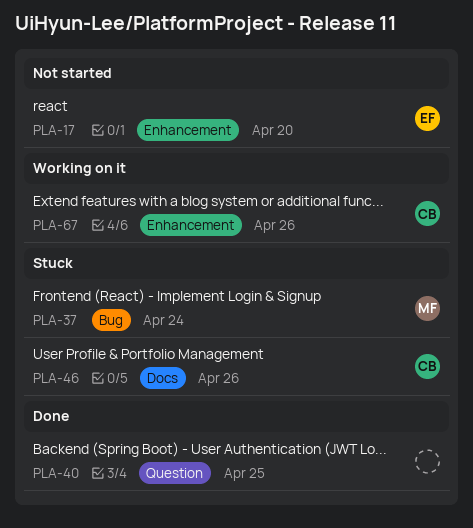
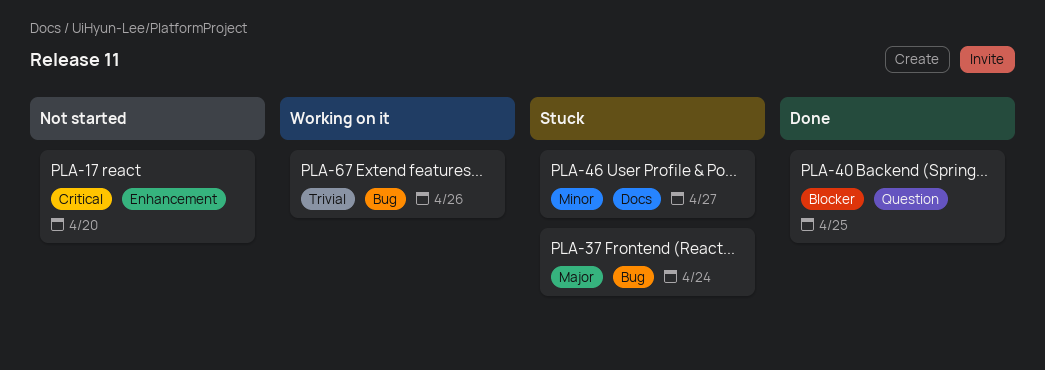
PLA-46, due: Apr 26 -> Apr 27
PLA-67, label: Enhancement -> Bug

